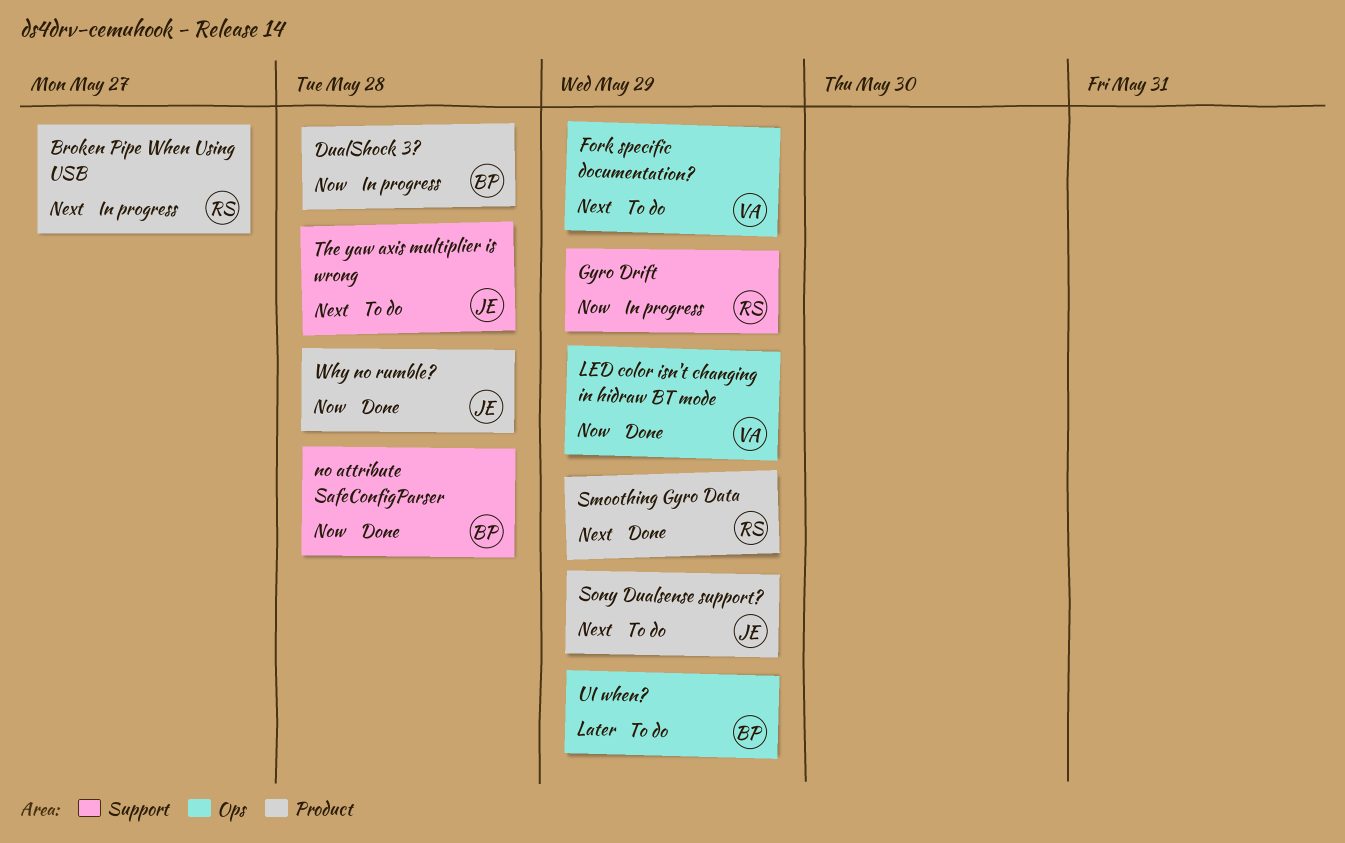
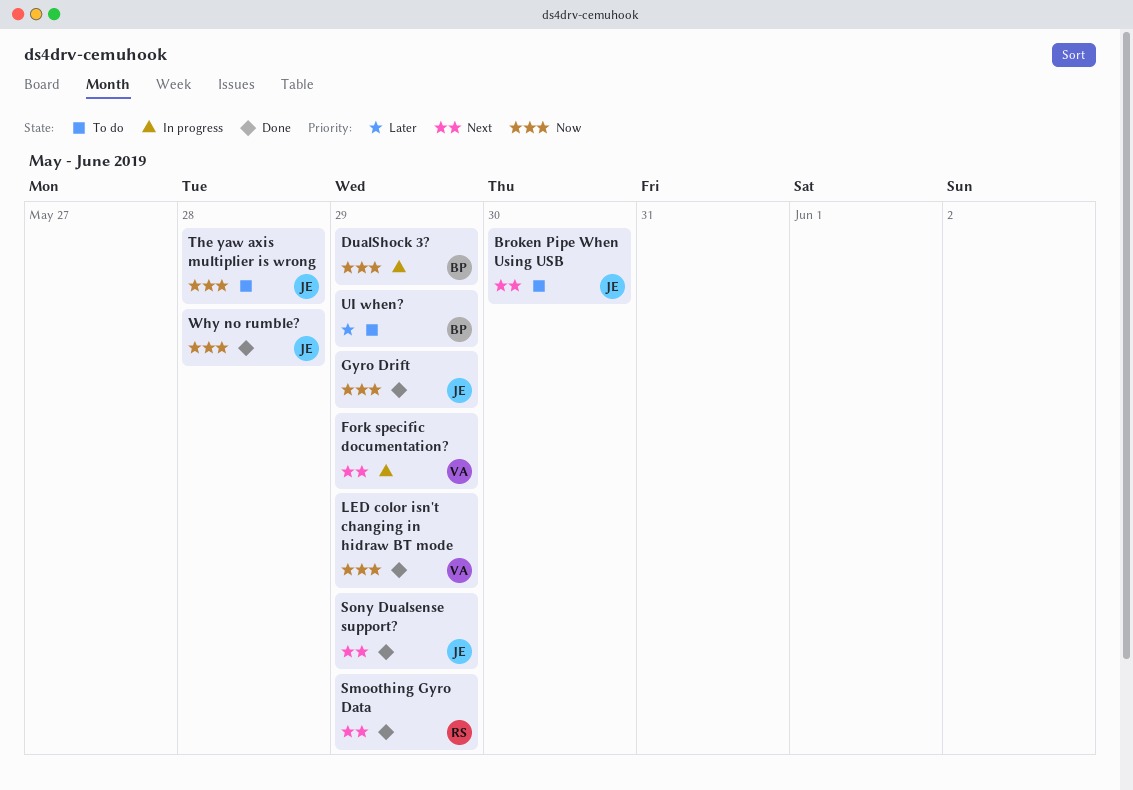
Broken Pipe When Using USB, status: In progress -> To do
Broken Pipe When Using USB, owner: RS -> JE
Broken Pipe When Using USB, due: May 27 -> May 30
DualShock 3?, due: May 28 -> May 29
Fork specific documentation?, status: To do -> In progress
Gyro Drift, status: In progress -> Done
Gyro Drift, owner: RS -> JE
no attribute SafeConfigParser: present -> none
Sony Dualsense support?, status: To do -> Done
The yaw axis multiplier is wrong, priority: Next -> Now

